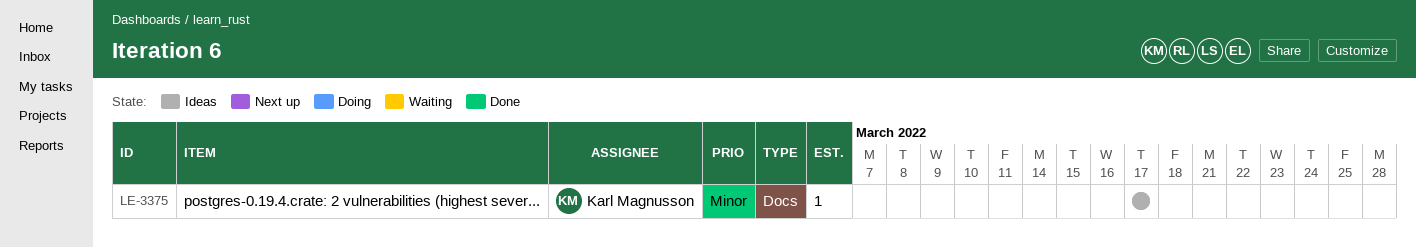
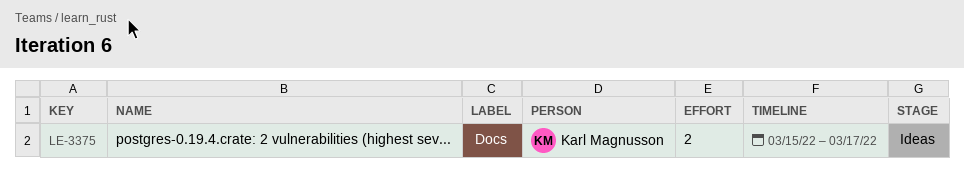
LE-3375, estimate: 1 -> 2
LE-3375, start: Mar 17 -> Mar 15

